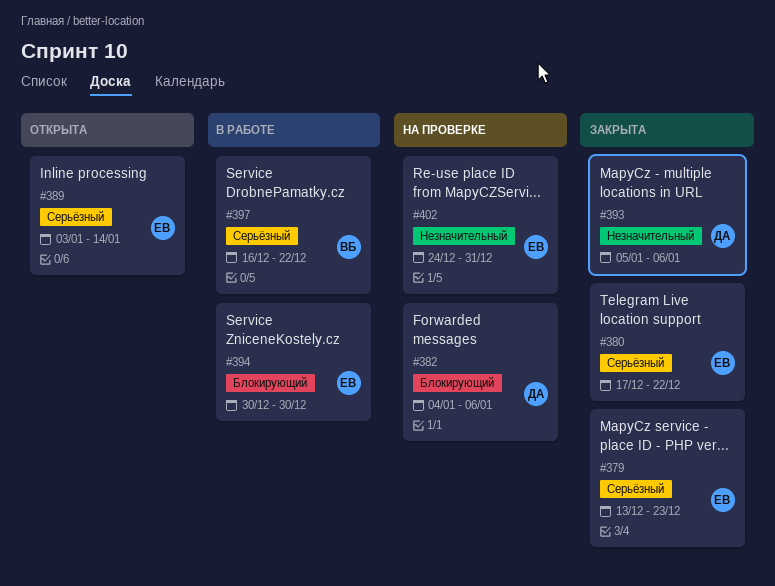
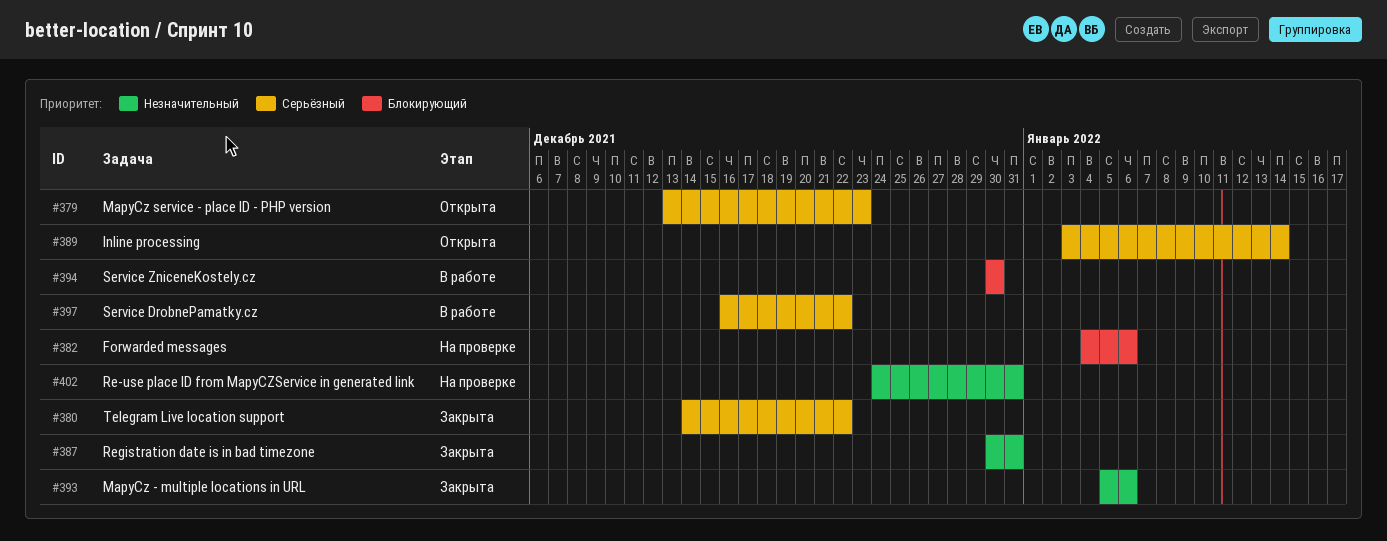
#379, status: Закрыта -> Открыта
#380, start: Dec 17 -> Dec 14
#387: none -> present

